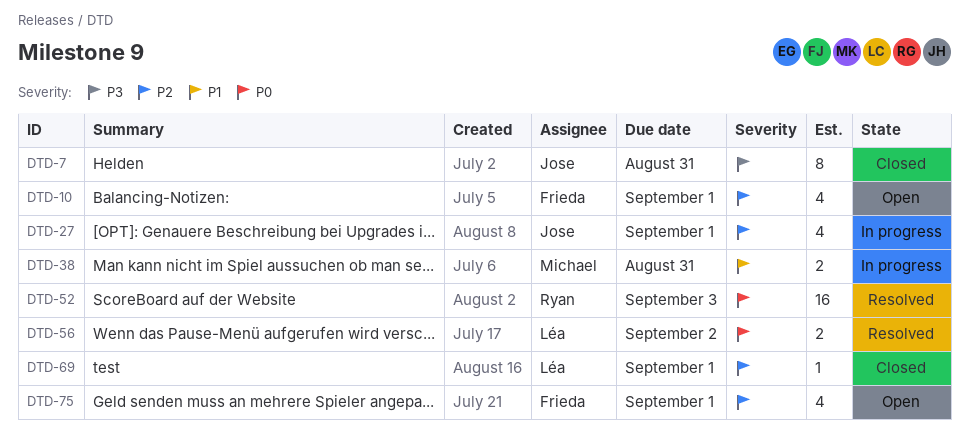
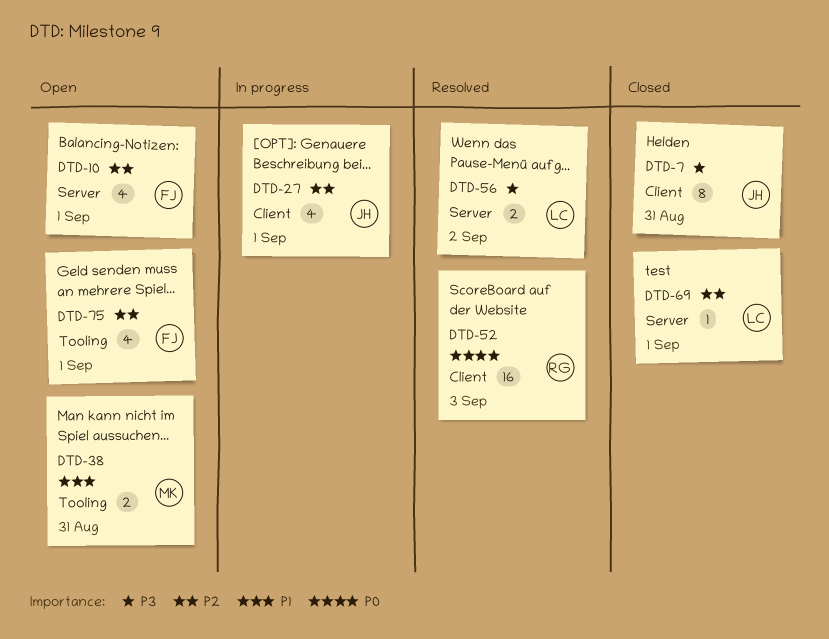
DTD-38, status: In progress -> Open
DTD-56, priority: P0 -> P3

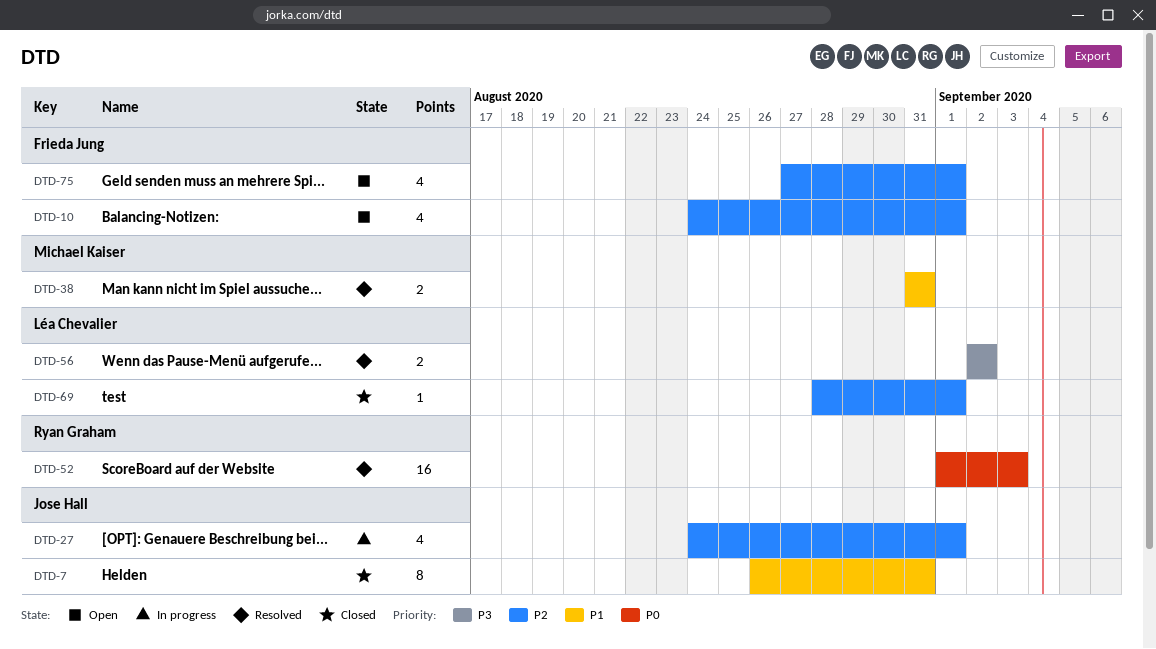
DTD-7, priority: P3 -> P1
DTD-38, status: Open -> Resolved

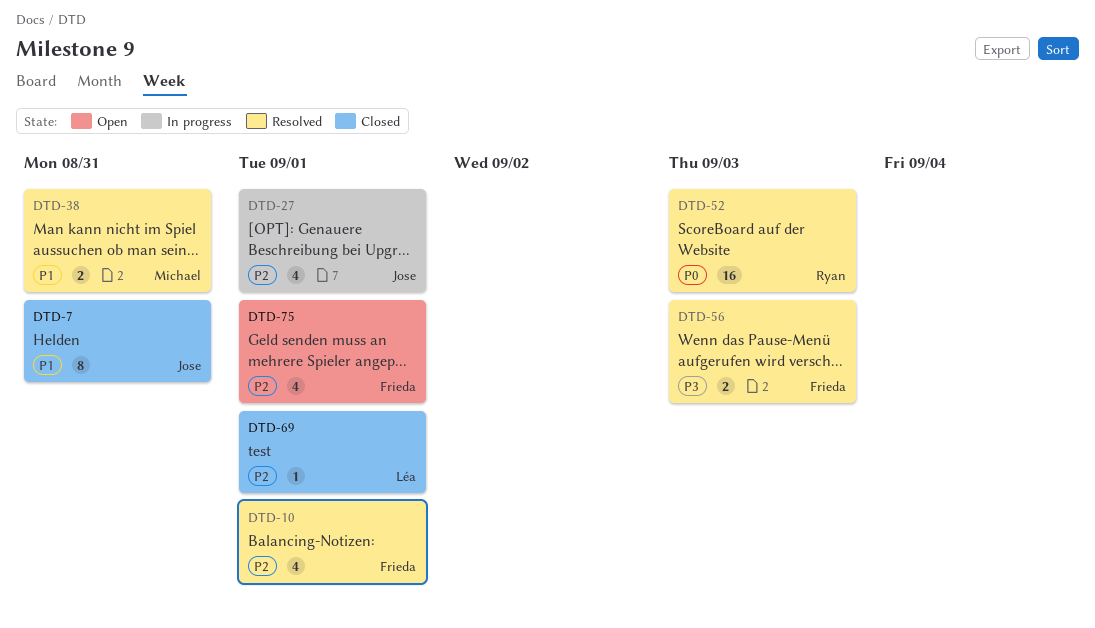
DTD-10, status: Open -> Resolved
DTD-56, owner: Léa Chevalier -> Frieda Jung
DTD-56, due: Sep 2 -> Sep 3

